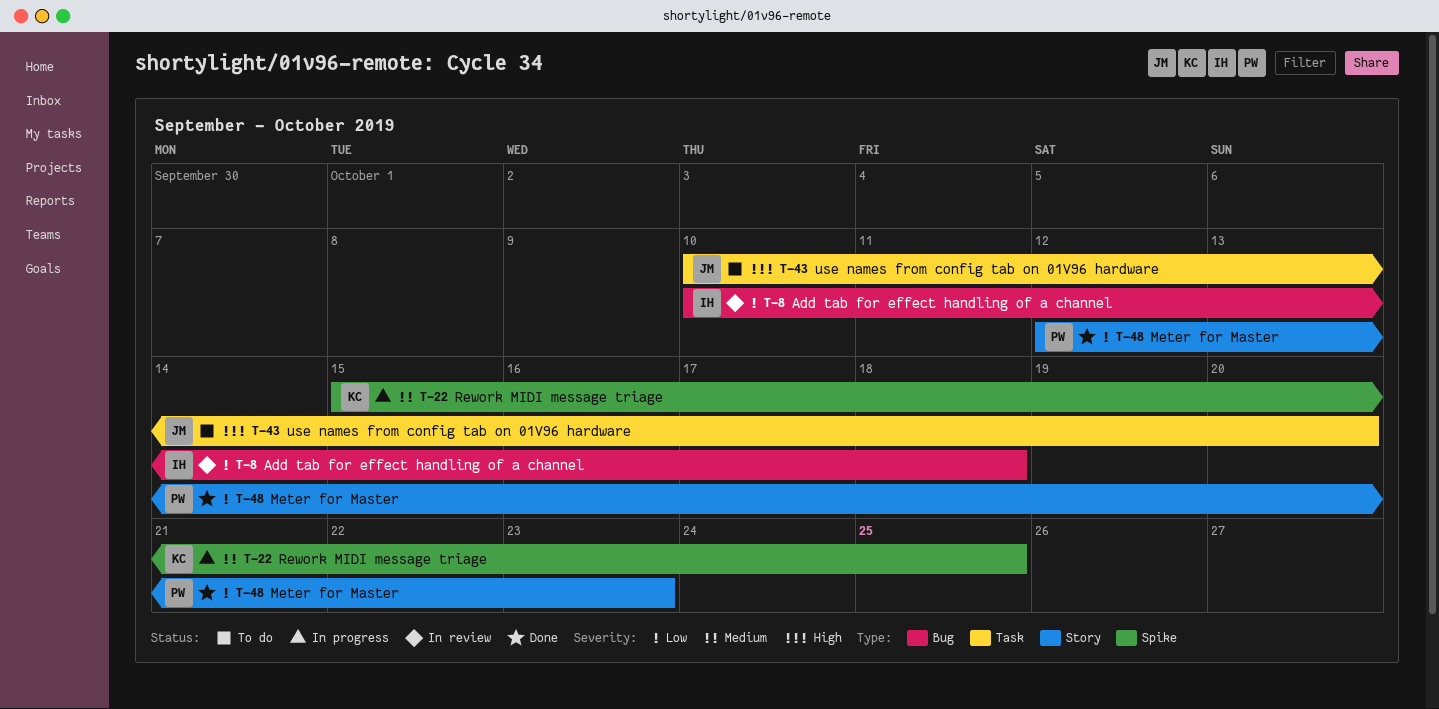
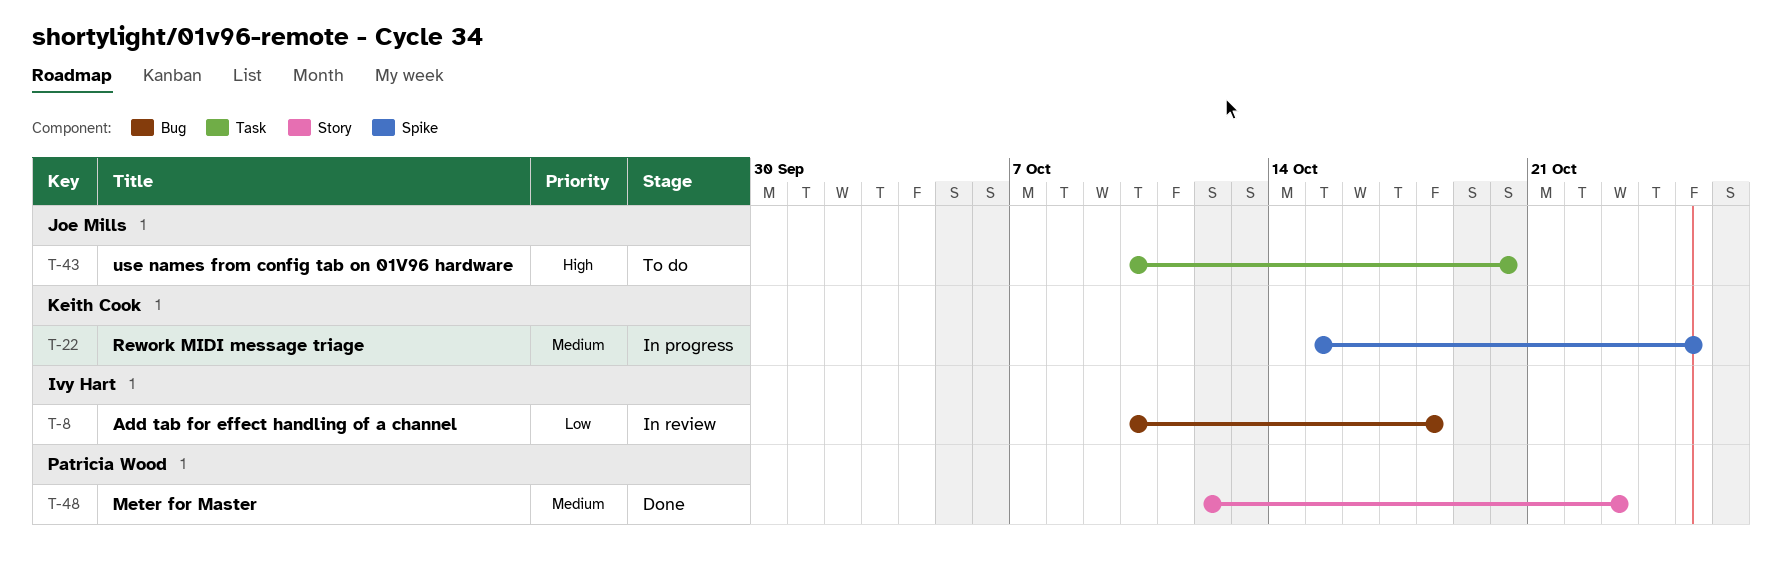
T-48, priority: Low -> Medium

